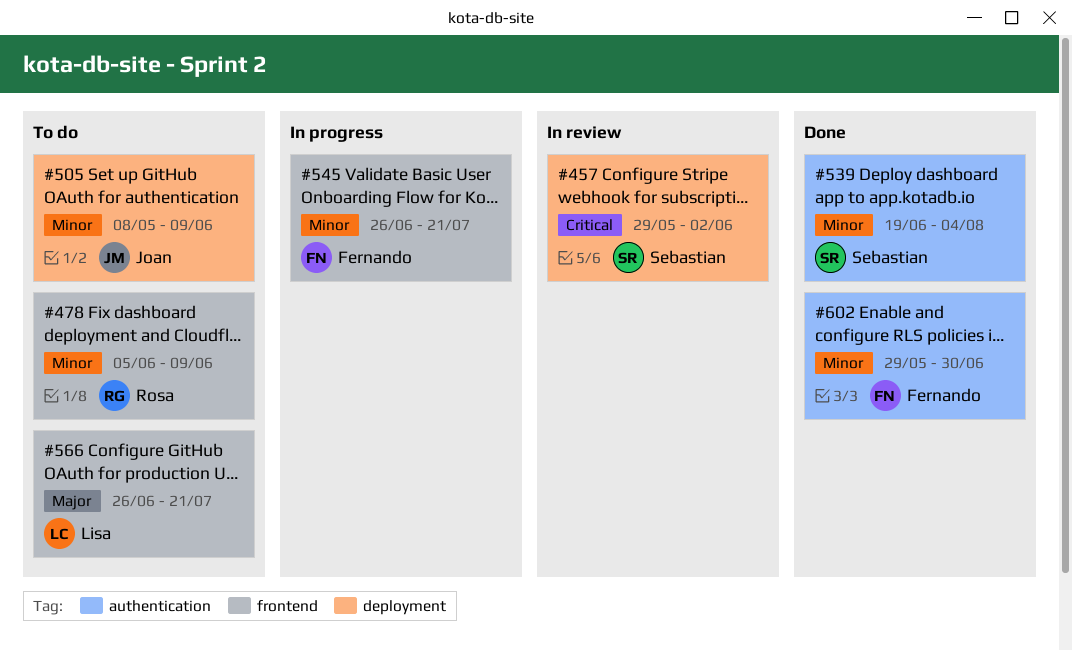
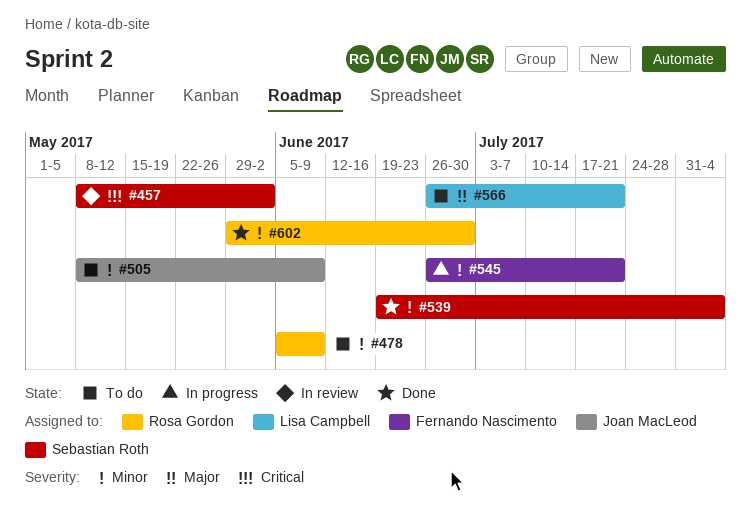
#457, start: May 29 -> May 8
#602, owner: Fernando Nascimento -> Rosa Gordon

